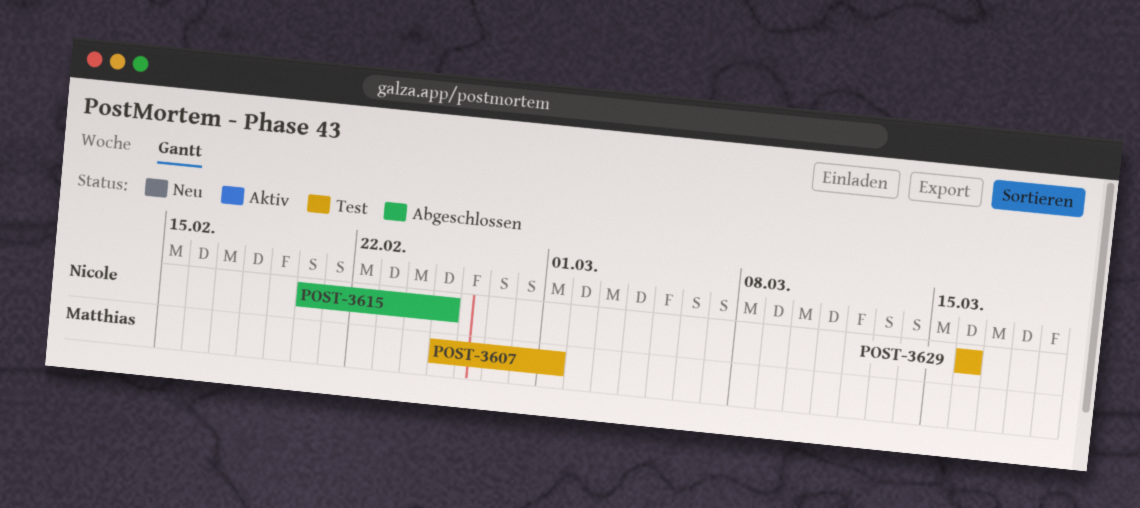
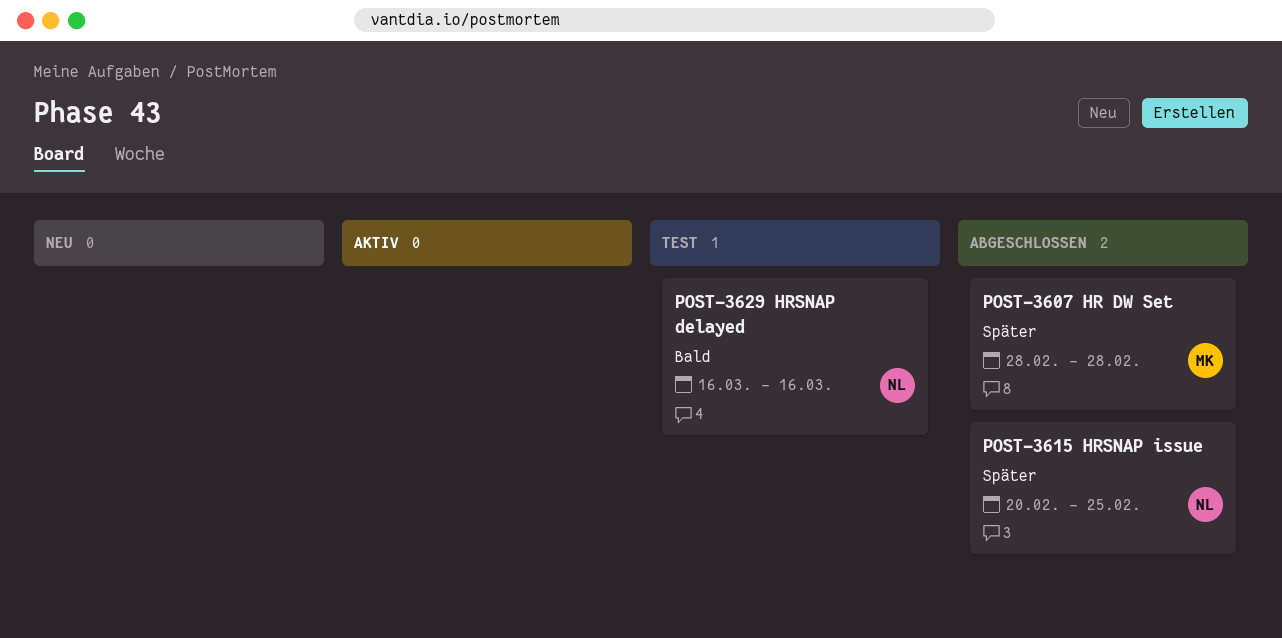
POST-3607, status: Test -> Abgeschlossen
POST-3607, start: Feb 25 -> Feb 28
POST-3607, due: Mar 1 -> Feb 28

